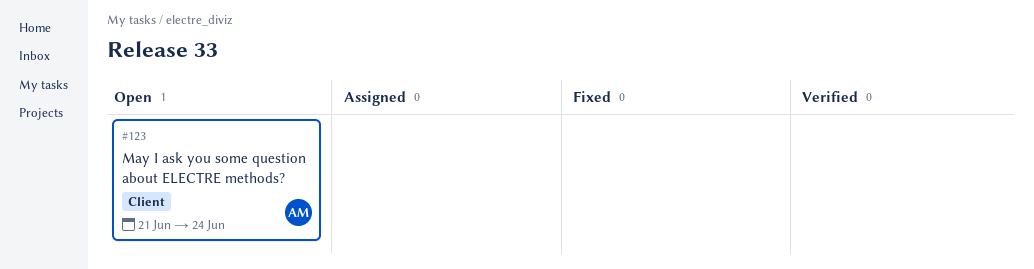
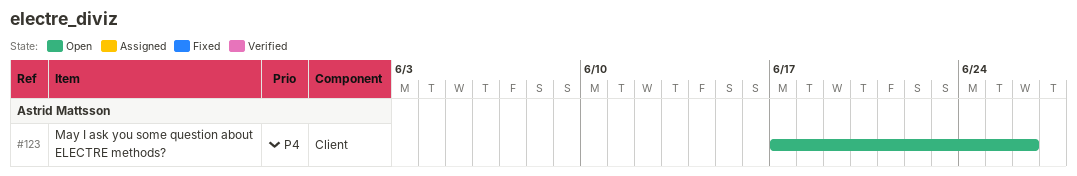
#123, start: Jun 21 -> Jun 17
#123, due: Jun 24 -> Jun 26

